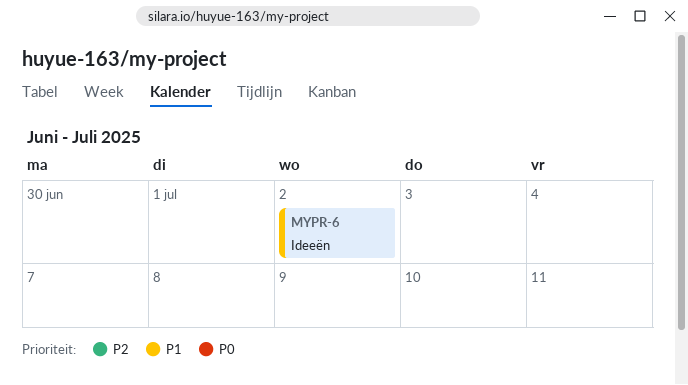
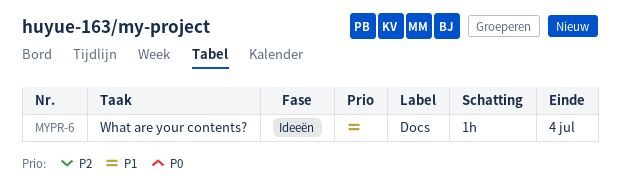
MYPR-6, due: Jul 2 -> Jul 4

